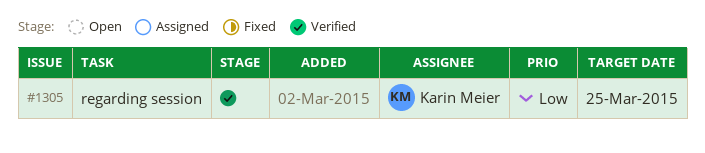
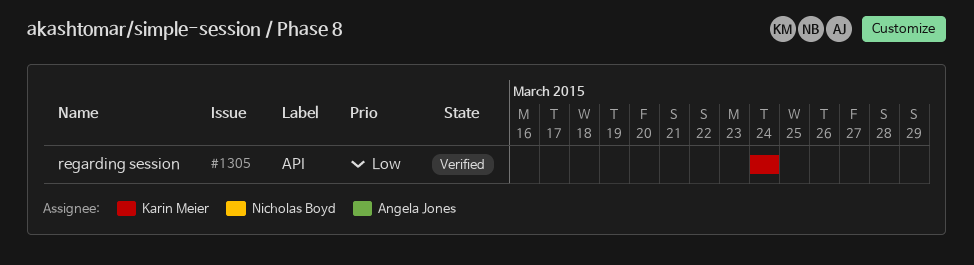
#1305, due: Mar 25 -> Mar 24

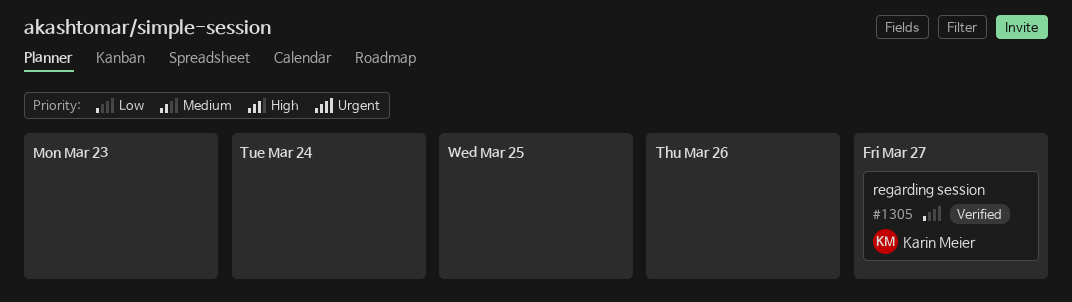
#1305, due: Mar 24 -> Mar 27

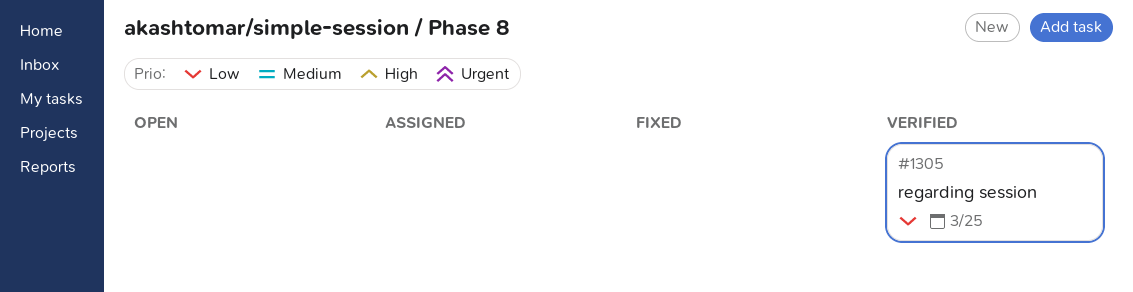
#1305, due: Mar 27 -> Mar 25

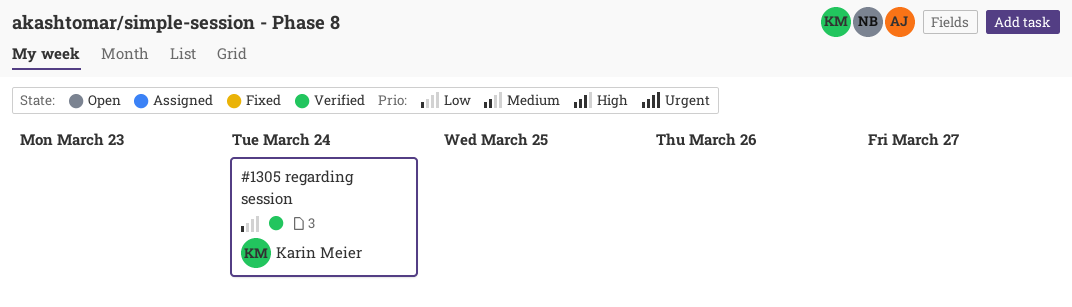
#1305, due: Mar 25 -> Mar 24

